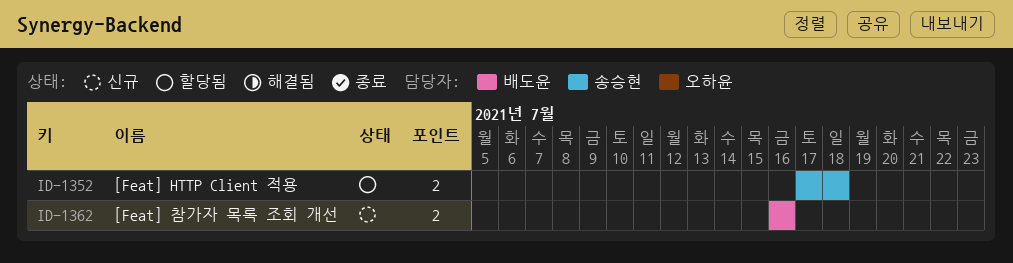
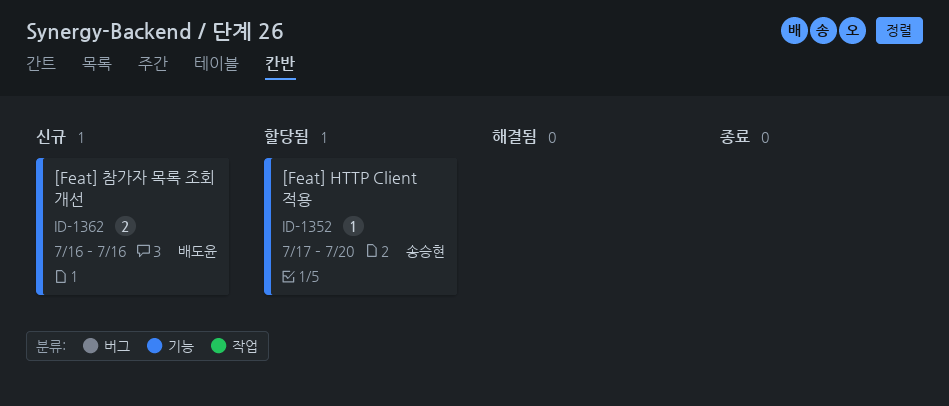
ID-1352, estimate: 2 -> 1
ID-1352, due: Jul 18 -> Jul 20

